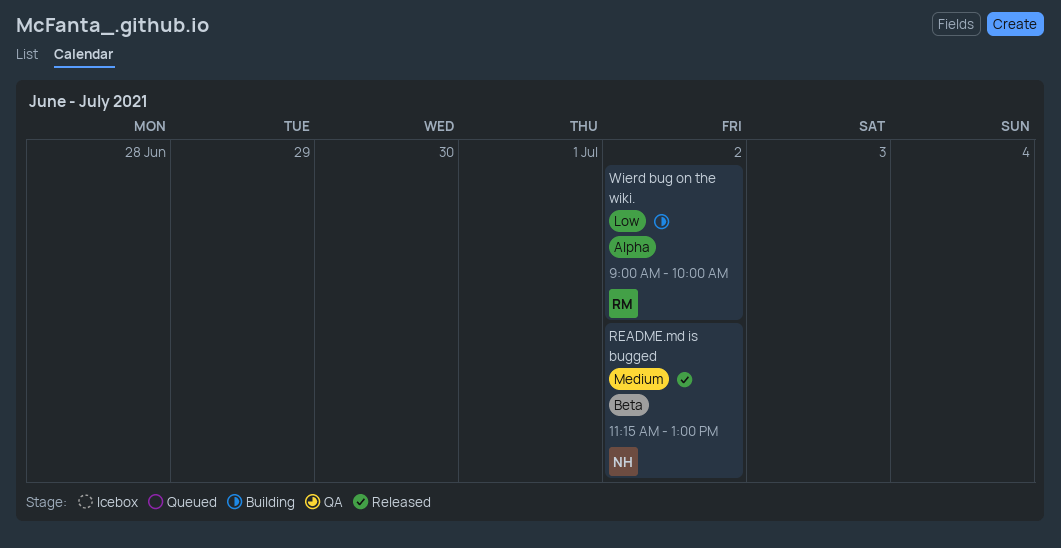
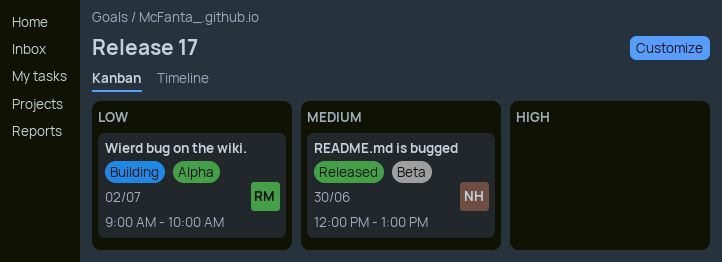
README.md is bugged, day: Jul 2 -> Jun 30
README.md is bugged, begins: 11:15 -> 12:00

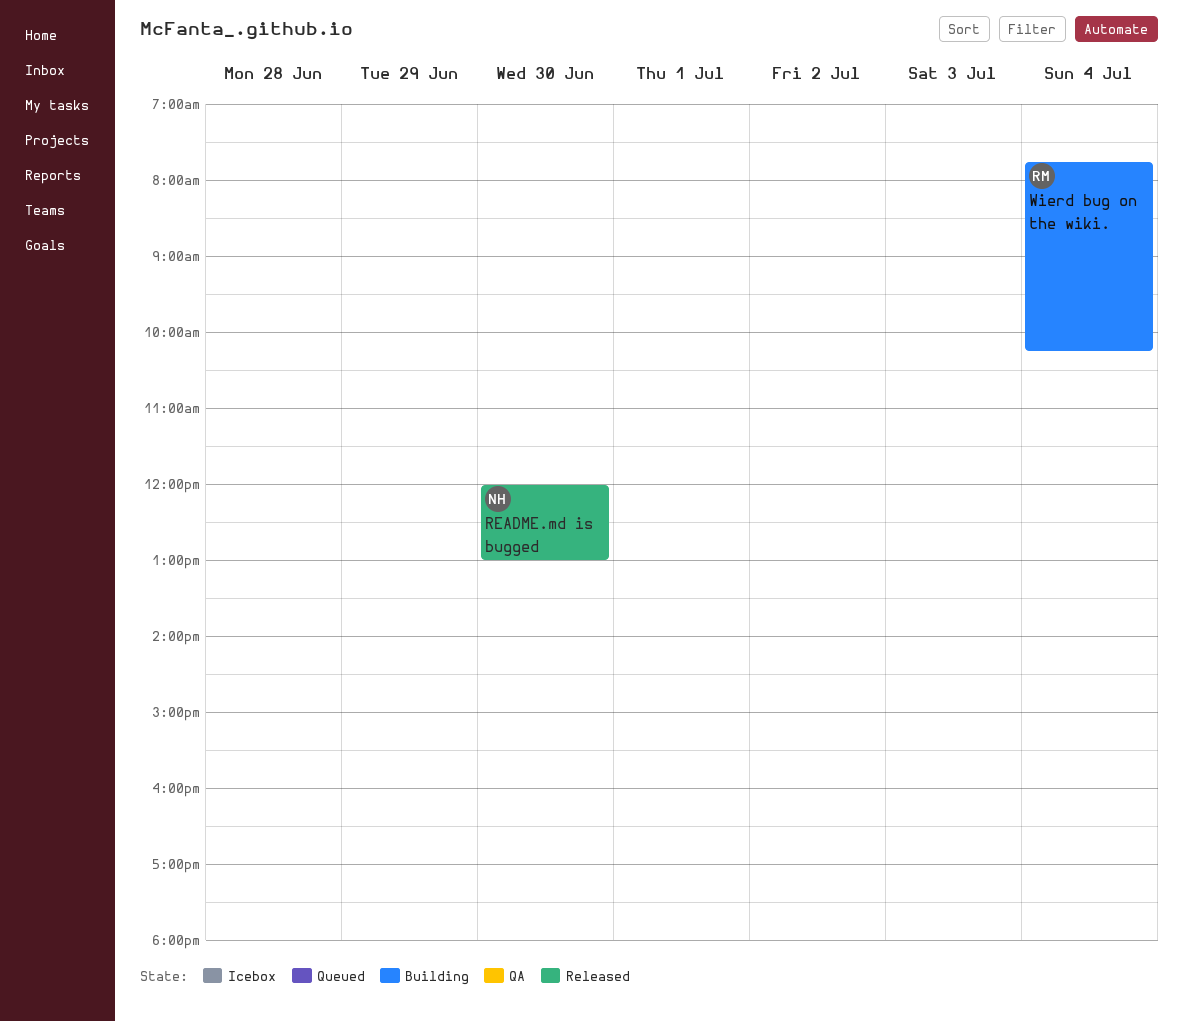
Wierd bug on the wiki., day: Jul 2 -> Jul 4
Wierd bug on the wiki., begins: 09:00 -> 07:45
Wierd bug on the wiki., ends: 10:00 -> 10:15

